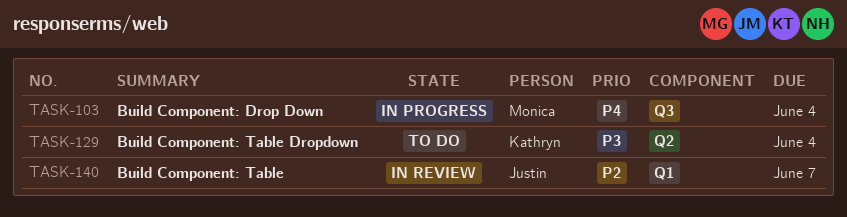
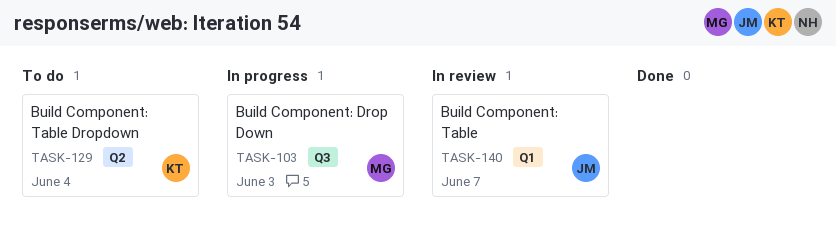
TASK-103, due: Jun 4 -> Jun 3

